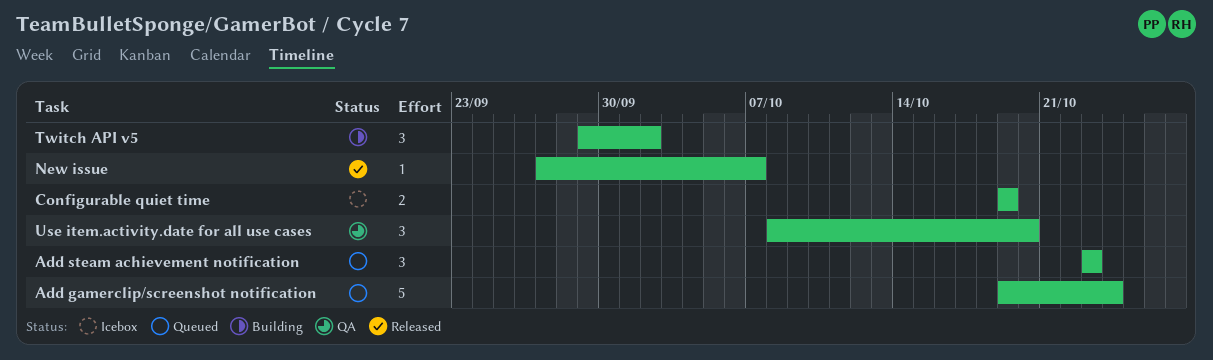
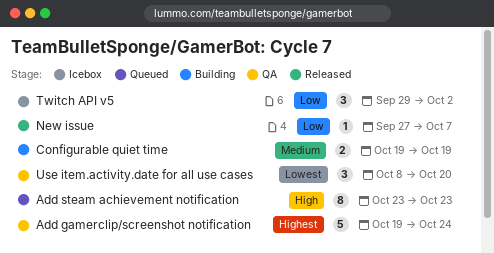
Add gamerclip/screenshot notification, status: Queued -> QA
Add steam achievement notification, estimate: 3 -> 8
Configurable quiet time, status: Icebox -> Building
Twitch API v5, status: Building -> Icebox

